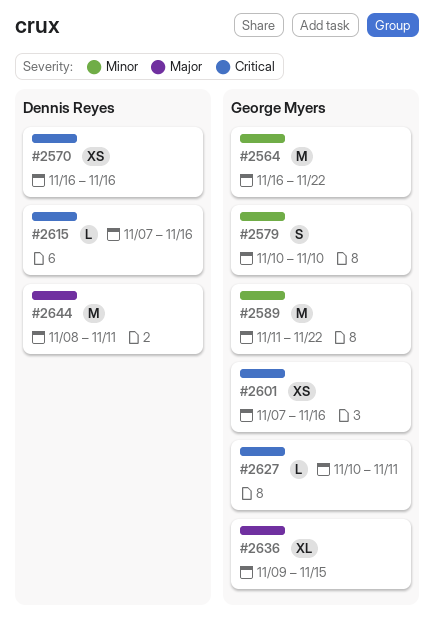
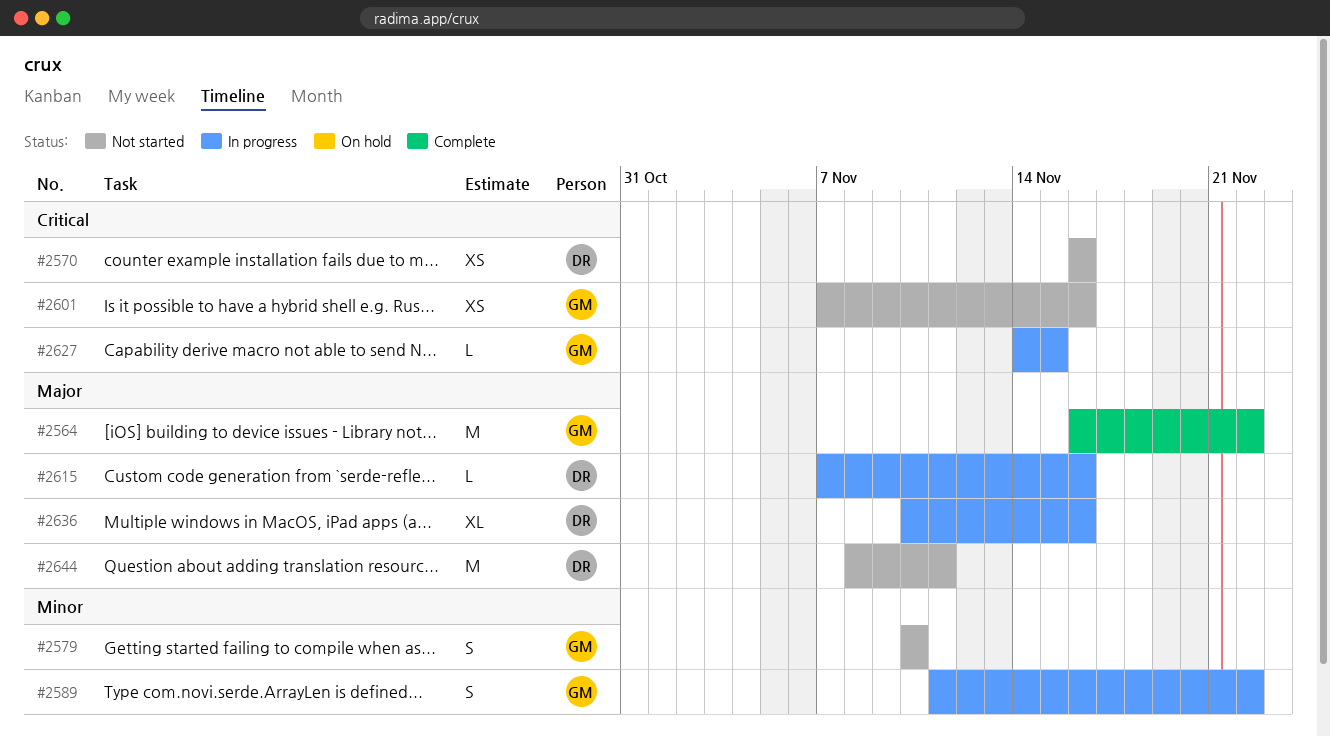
#2564, priority: Minor -> Major
#2589, estimate: M -> S
#2615, priority: Critical -> Major
#2627, start: Nov 10 -> Nov 14
#2627, due: Nov 11 -> Nov 15
#2636, owner: George Myers -> Dennis Reyes
#2636, start: Nov 9 -> Nov 10
#2636, due: Nov 15 -> Nov 16

